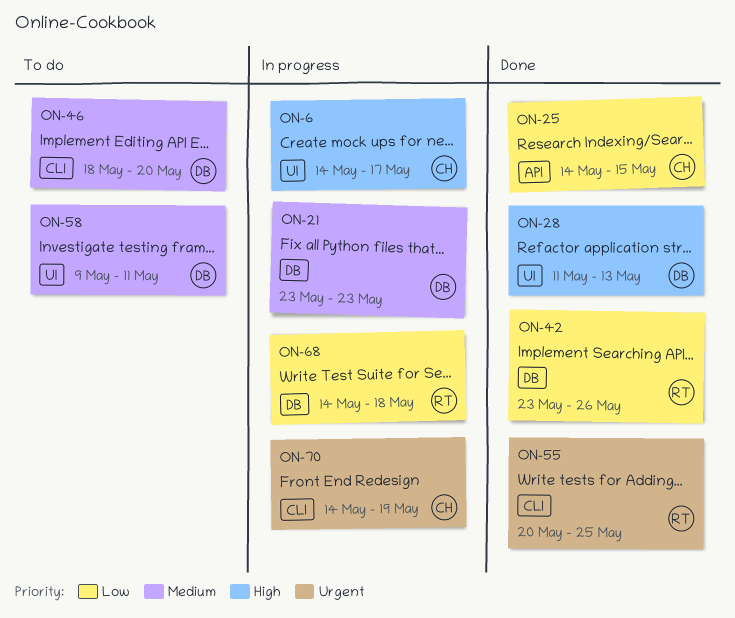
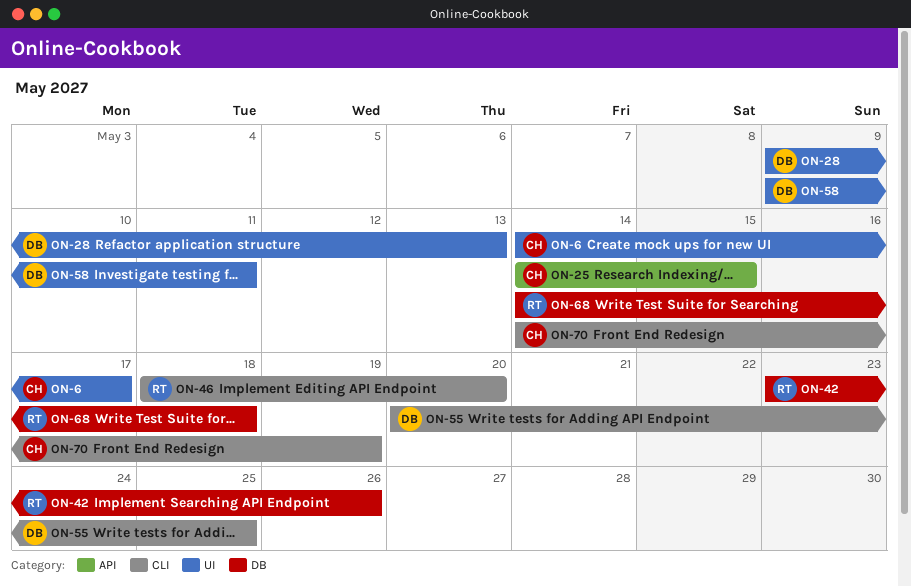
ON-21: present -> none
ON-28, start: May 11 -> May 9
ON-46, owner: DB -> RT
ON-55, owner: RT -> DB

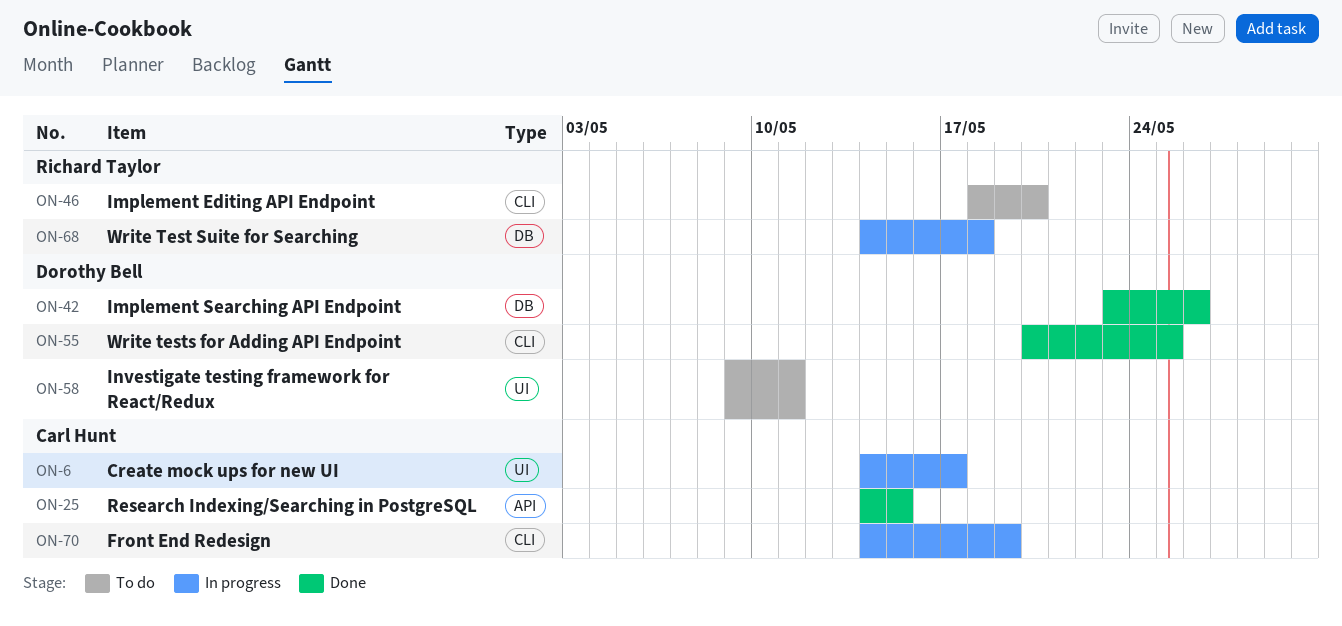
ON-28: present -> none
ON-42, owner: Richard Taylor -> Dorothy Bell

